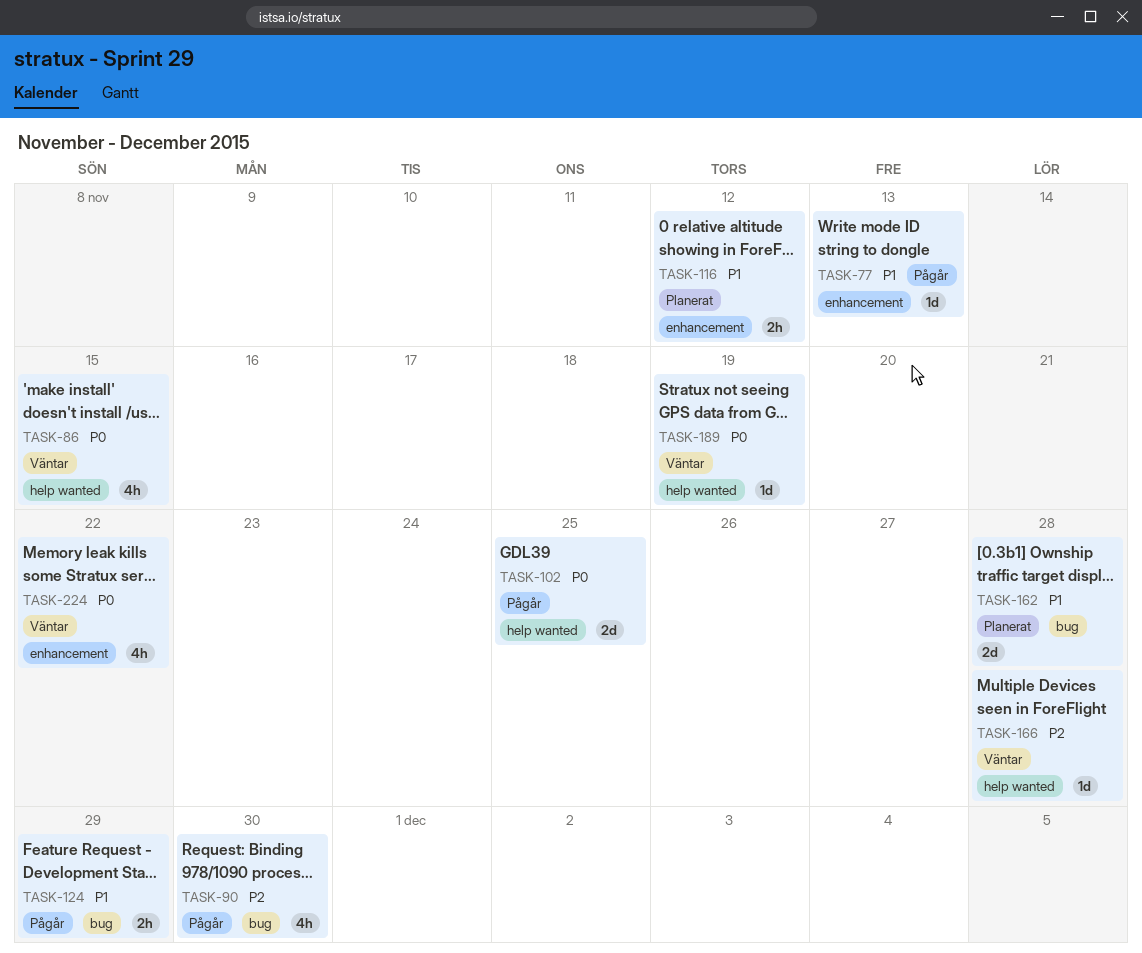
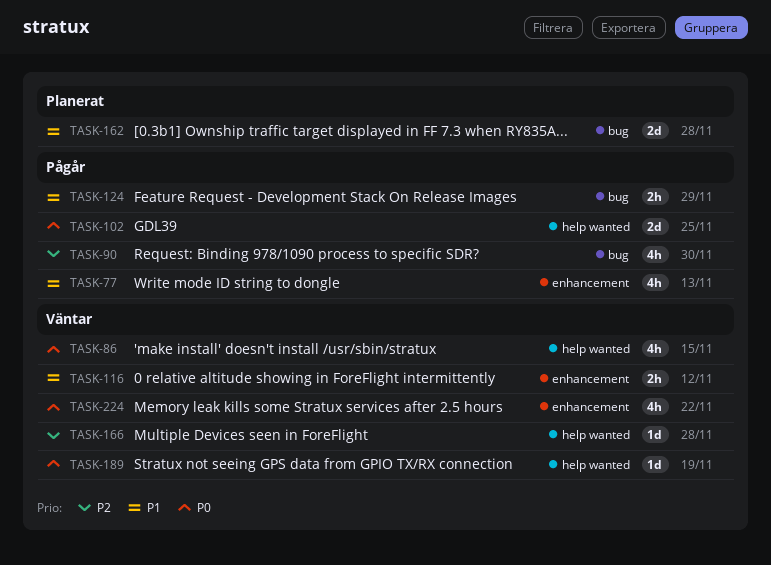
TASK-77, estimate: 1d -> 4h
TASK-116, status: Planerat -> Väntar

